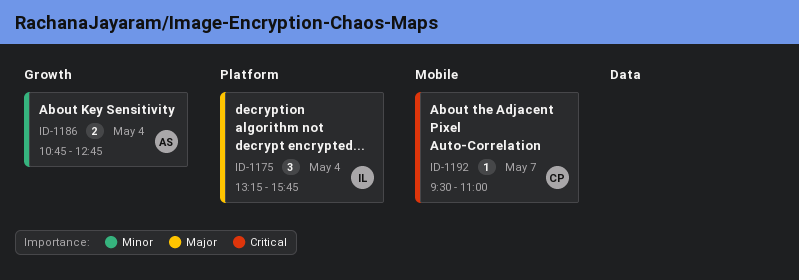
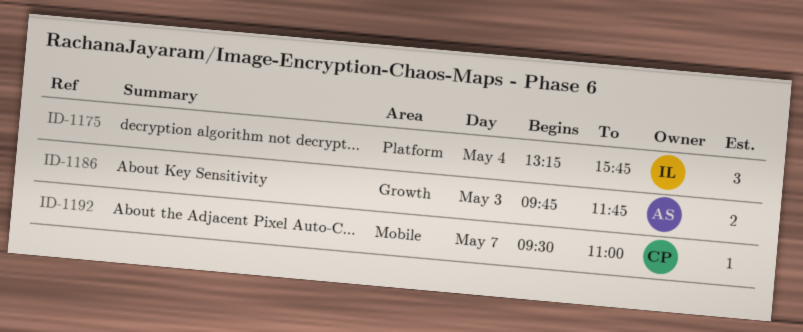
ID-1186, day: May 4 -> May 3
ID-1186, begins: 10:45 -> 09:45
ID-1186, ends: 12:45 -> 11:45

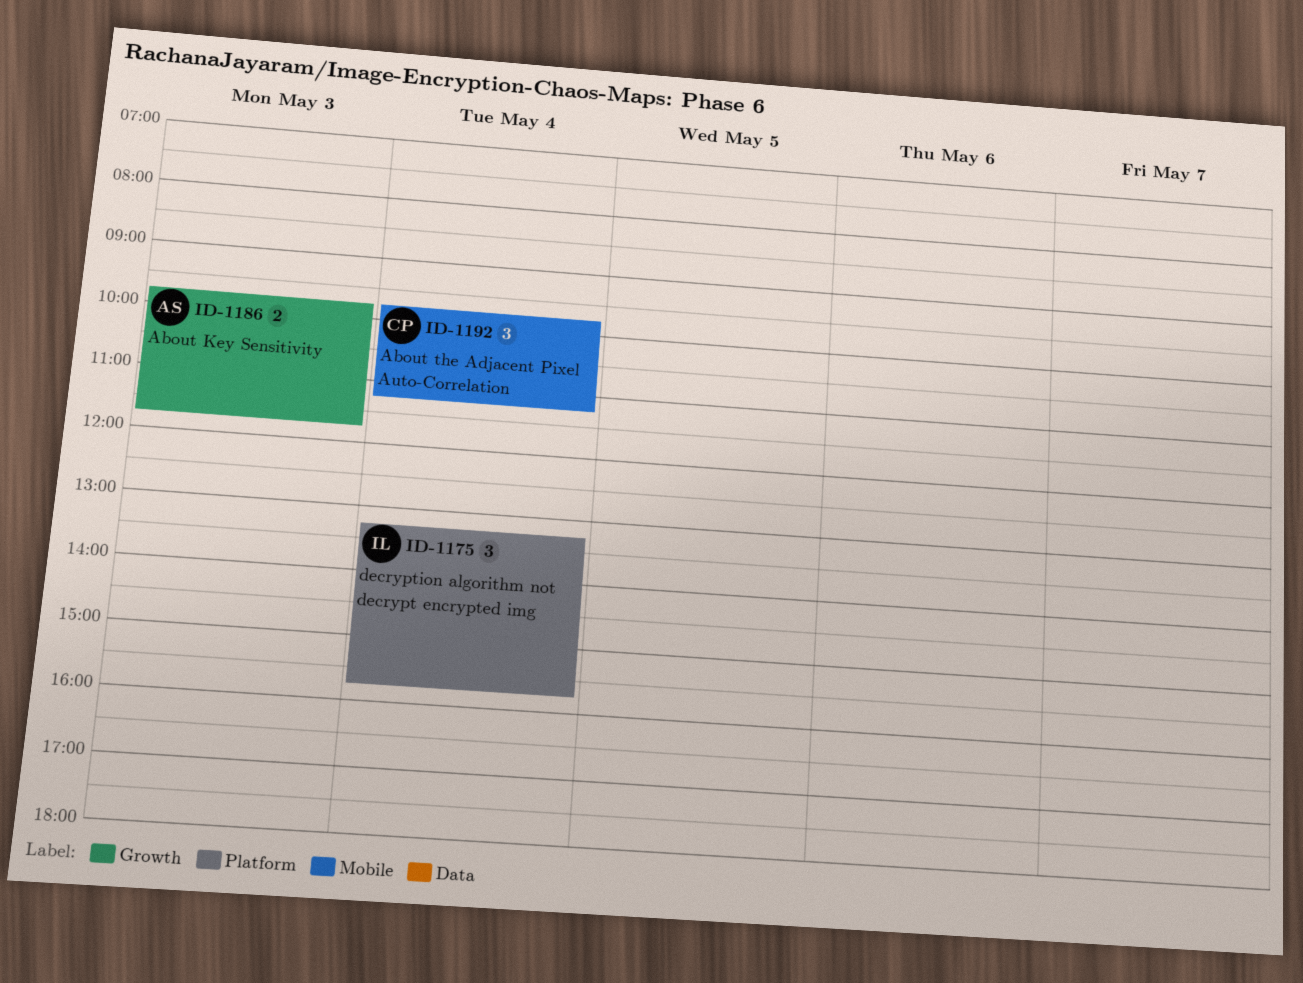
ID-1192, estimate: 1 -> 3
ID-1192, day: May 7 -> May 4
ID-1192, begins: 09:30 -> 09:45
ID-1192, ends: 11:00 -> 11:15

